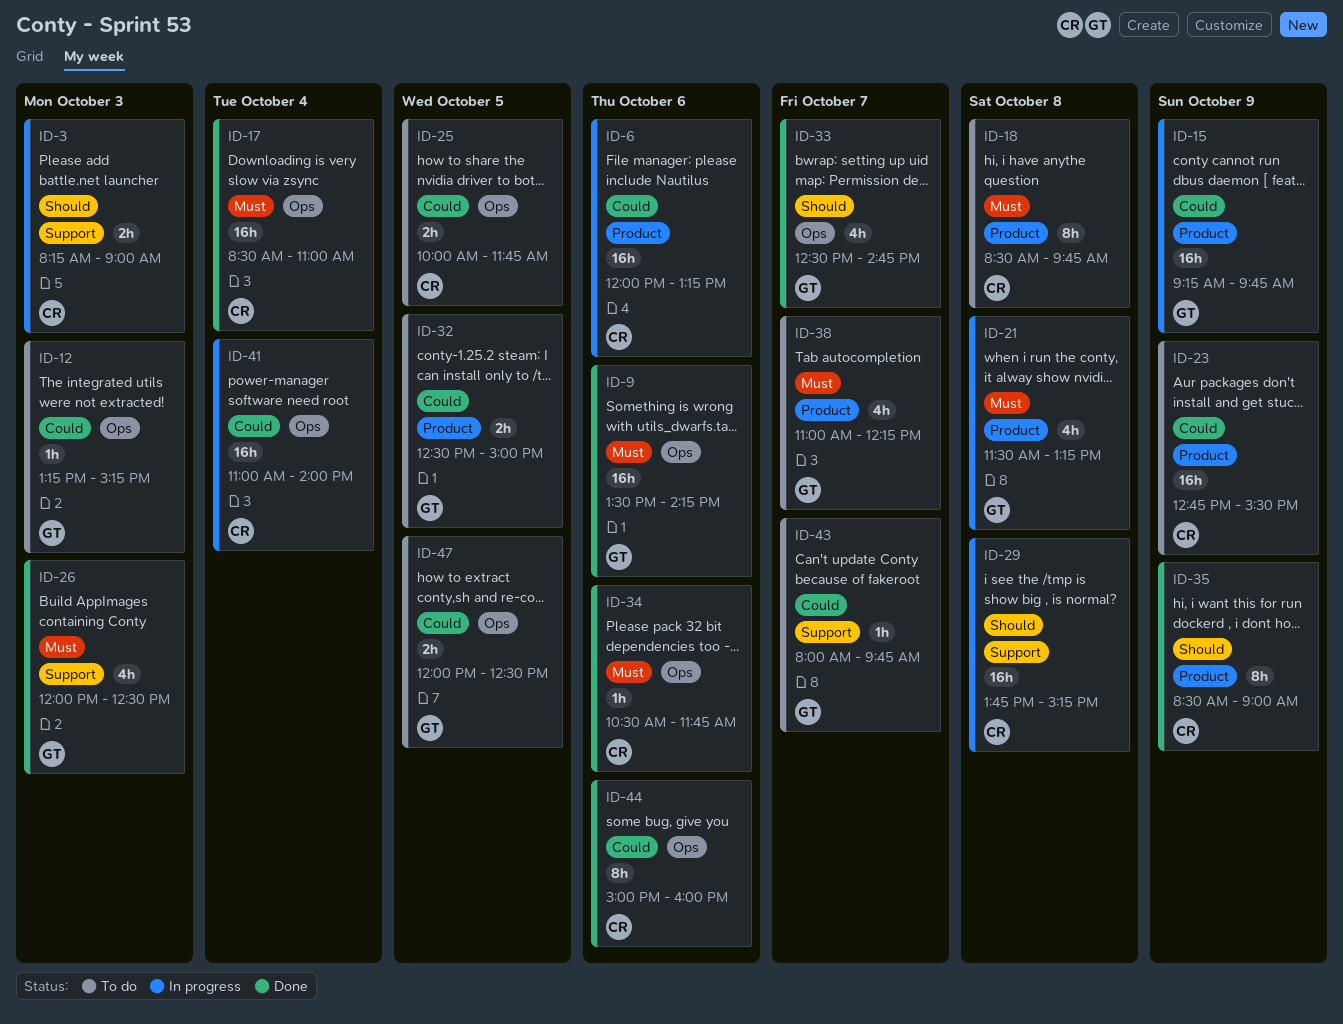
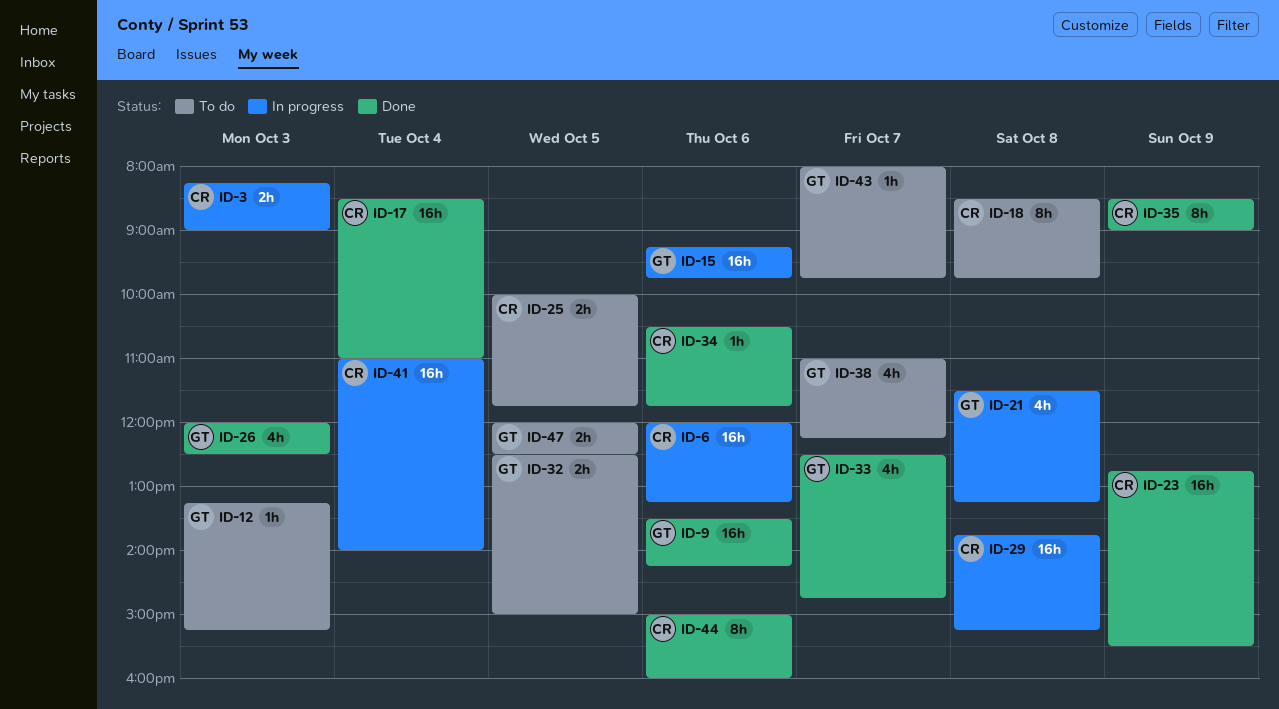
ID-15, day: Oct 9 -> Oct 6
ID-23, status: To do -> Done

